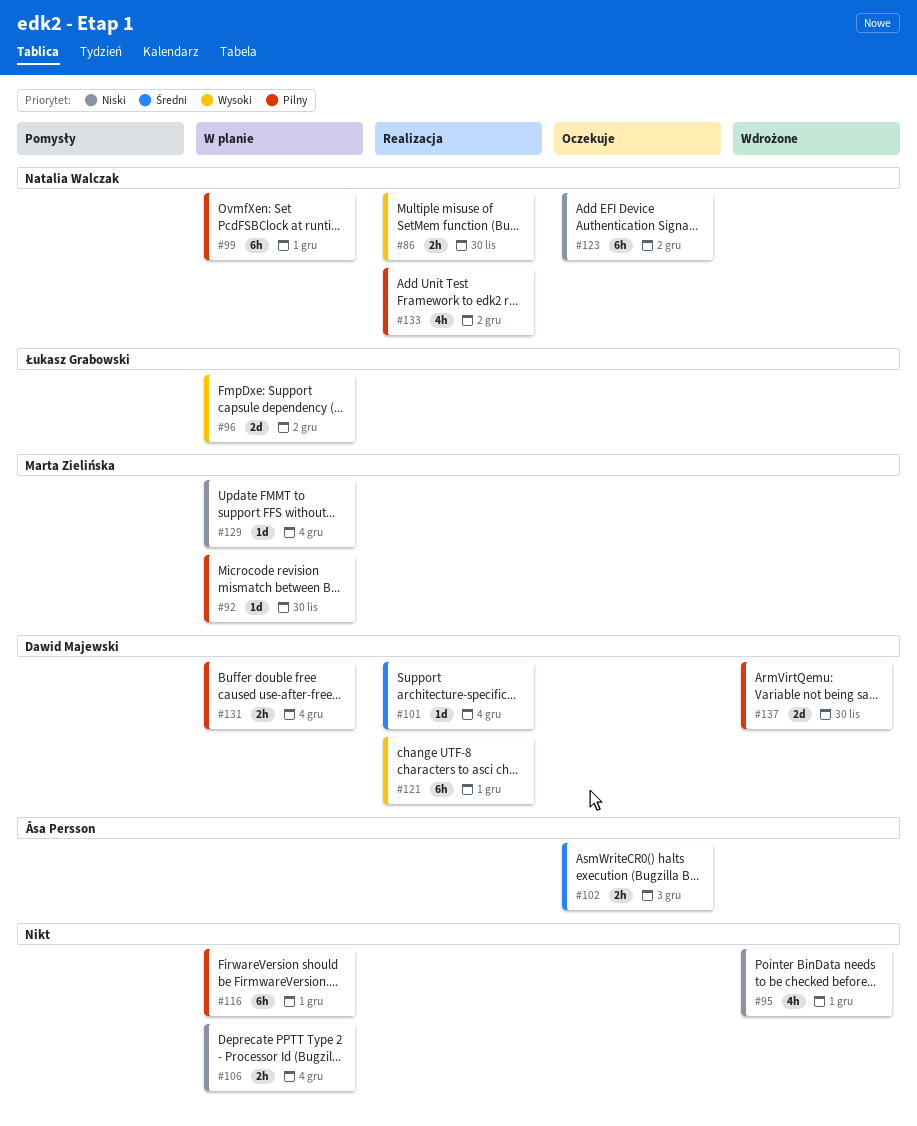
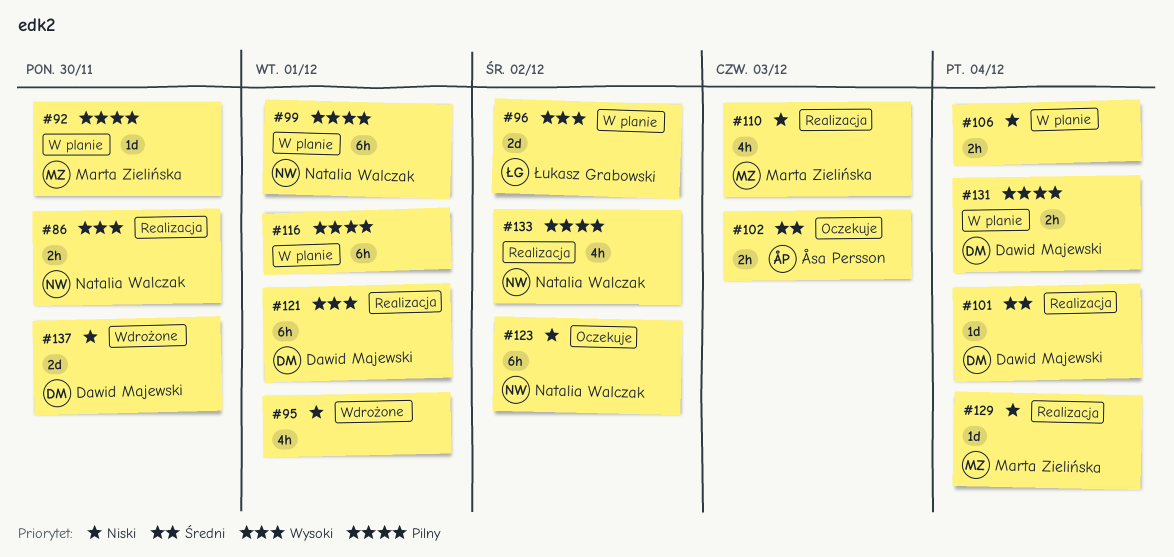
#110: none -> present
#129, status: W planie -> Realizacja
#137, priority: Pilny -> Niski

